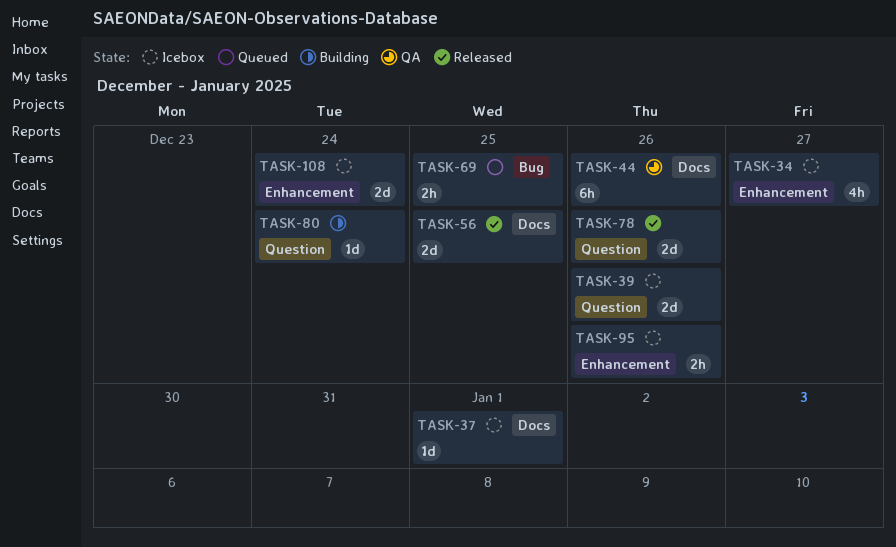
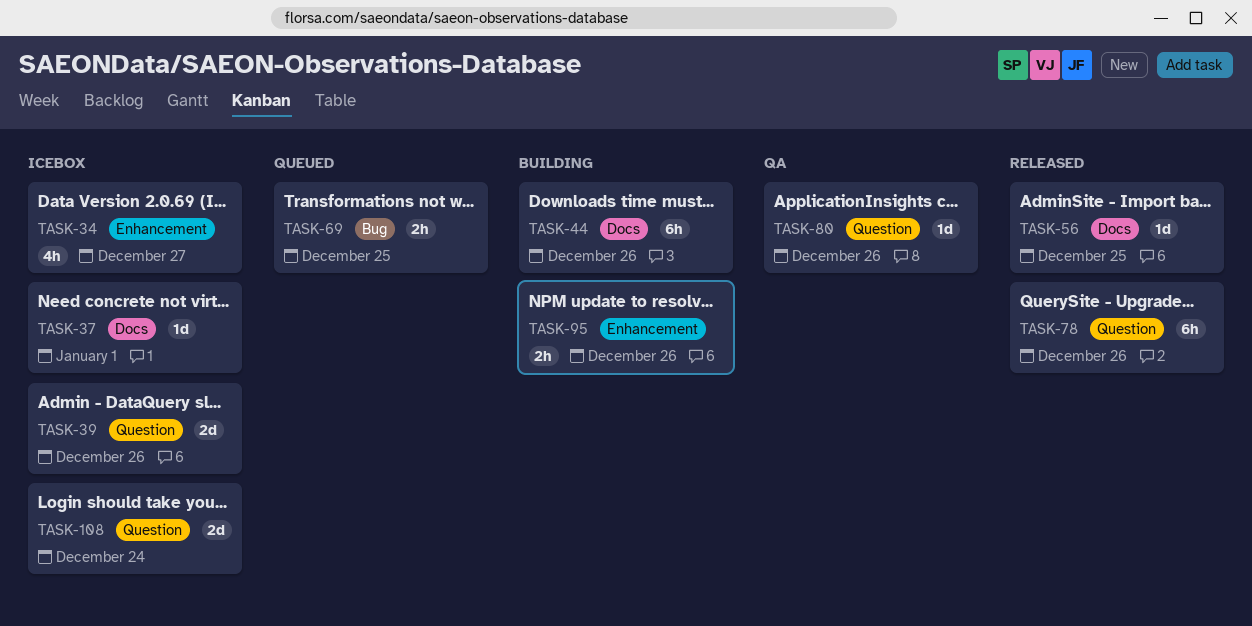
TASK-44, status: QA -> Building
TASK-56, estimate: 2d -> 1d
TASK-78, estimate: 2d -> 6h
TASK-80, status: Building -> QA
TASK-80, due: Dec 24 -> Dec 26
TASK-95, status: Icebox -> Building
TASK-108, label: Enhancement -> Question

